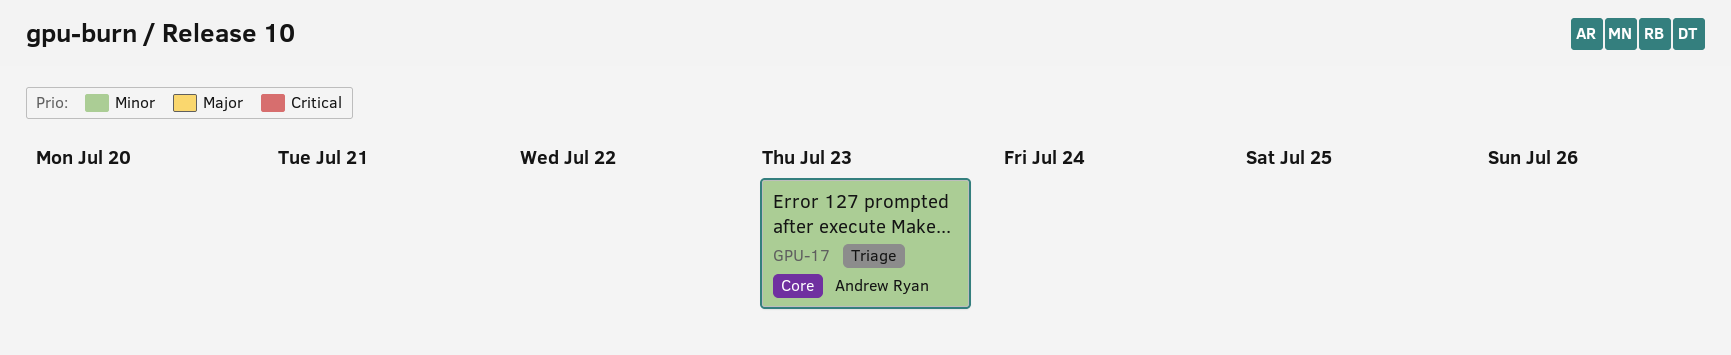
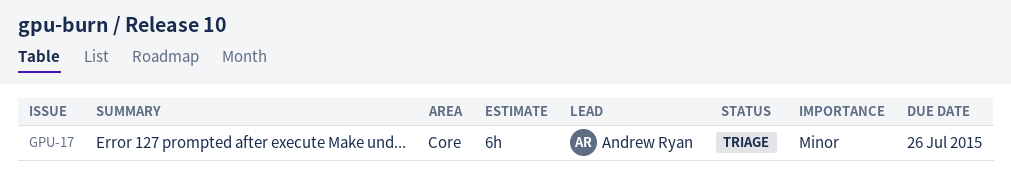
GPU-17, due: Jul 23 -> Jul 26

